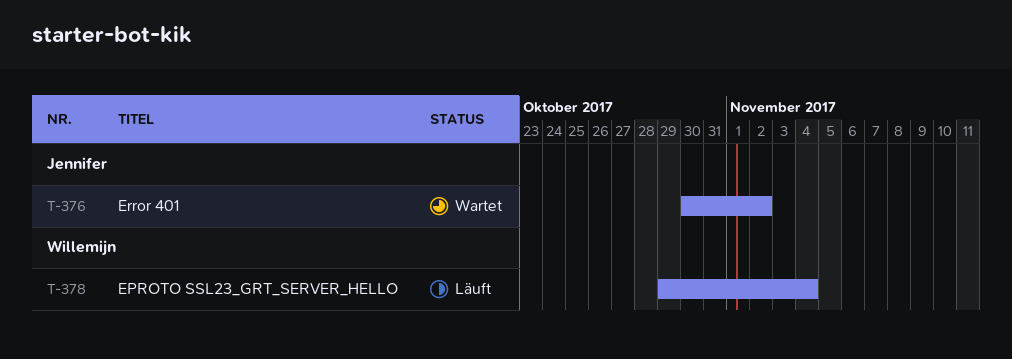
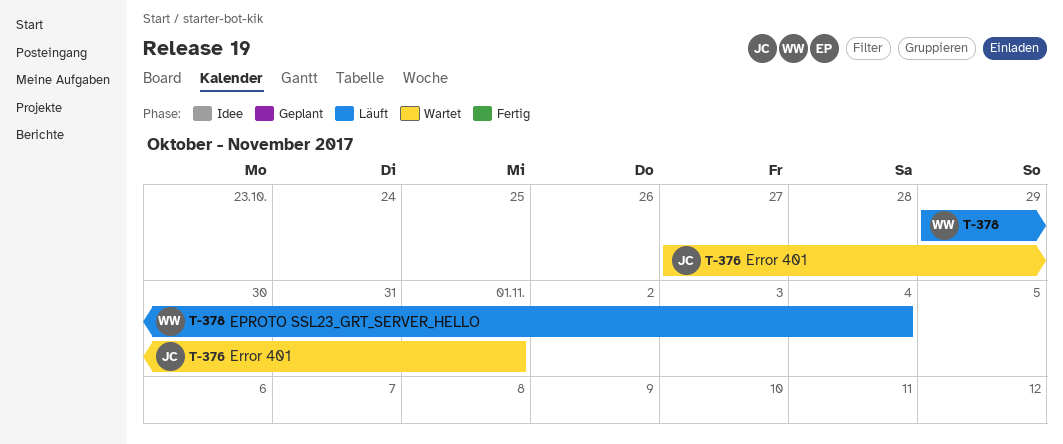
T-376, start: Oct 30 -> Oct 27
T-376, due: Nov 2 -> Nov 1

